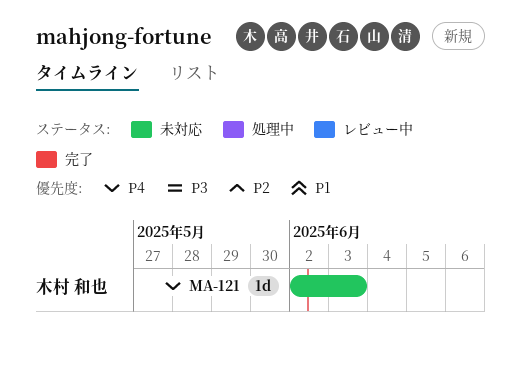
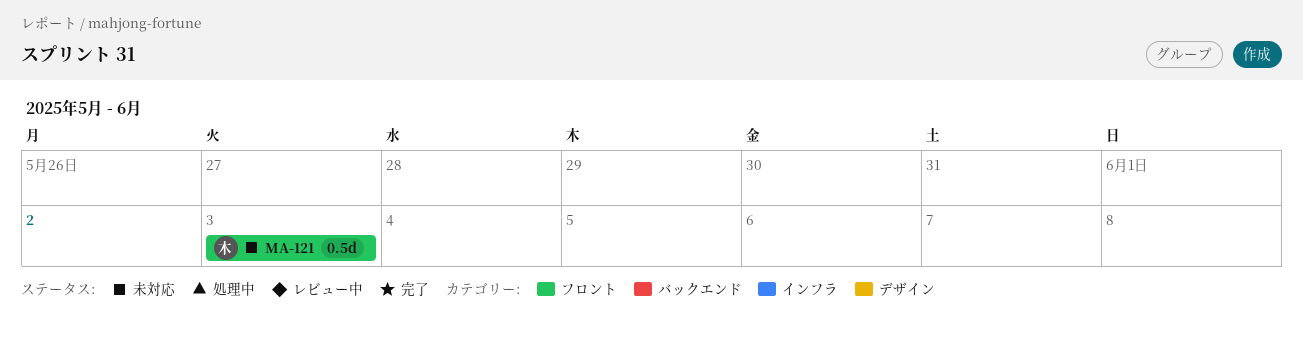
MA-121, estimate: 1d -> 0.5d
MA-121, start: Jun 2 -> Jun 3

